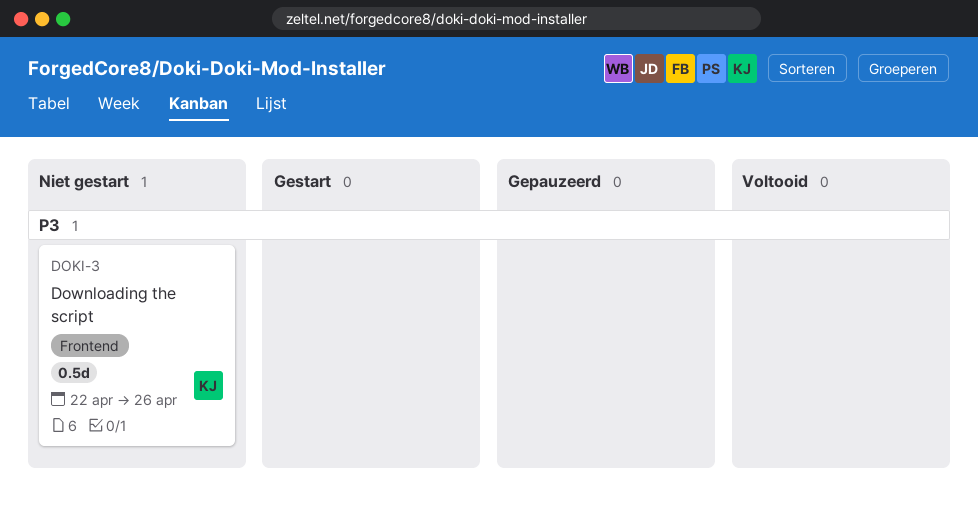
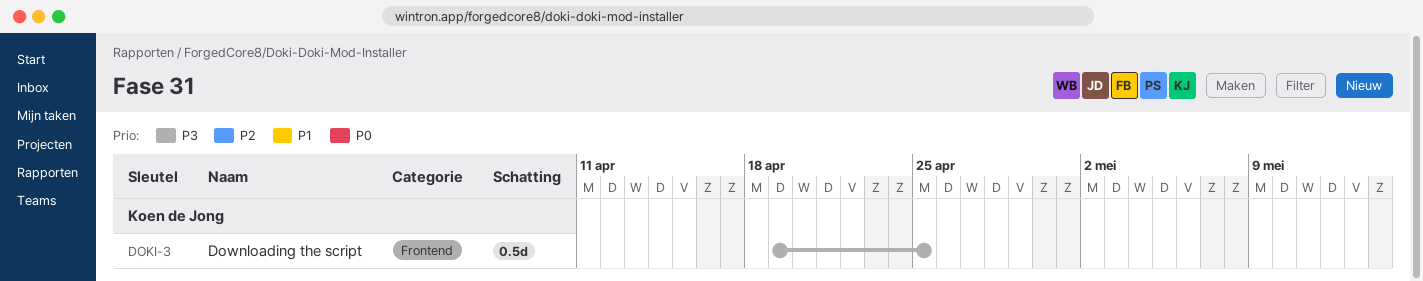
DOKI-3, start: Apr 22 -> Apr 19
DOKI-3, due: Apr 26 -> Apr 25

